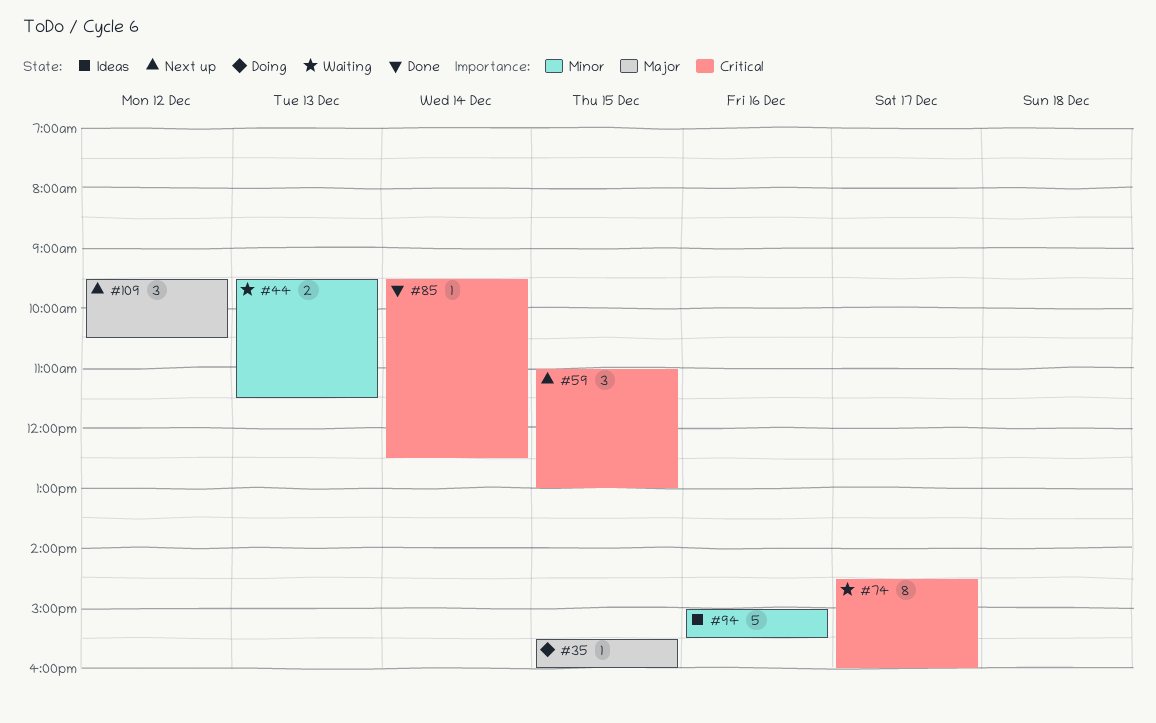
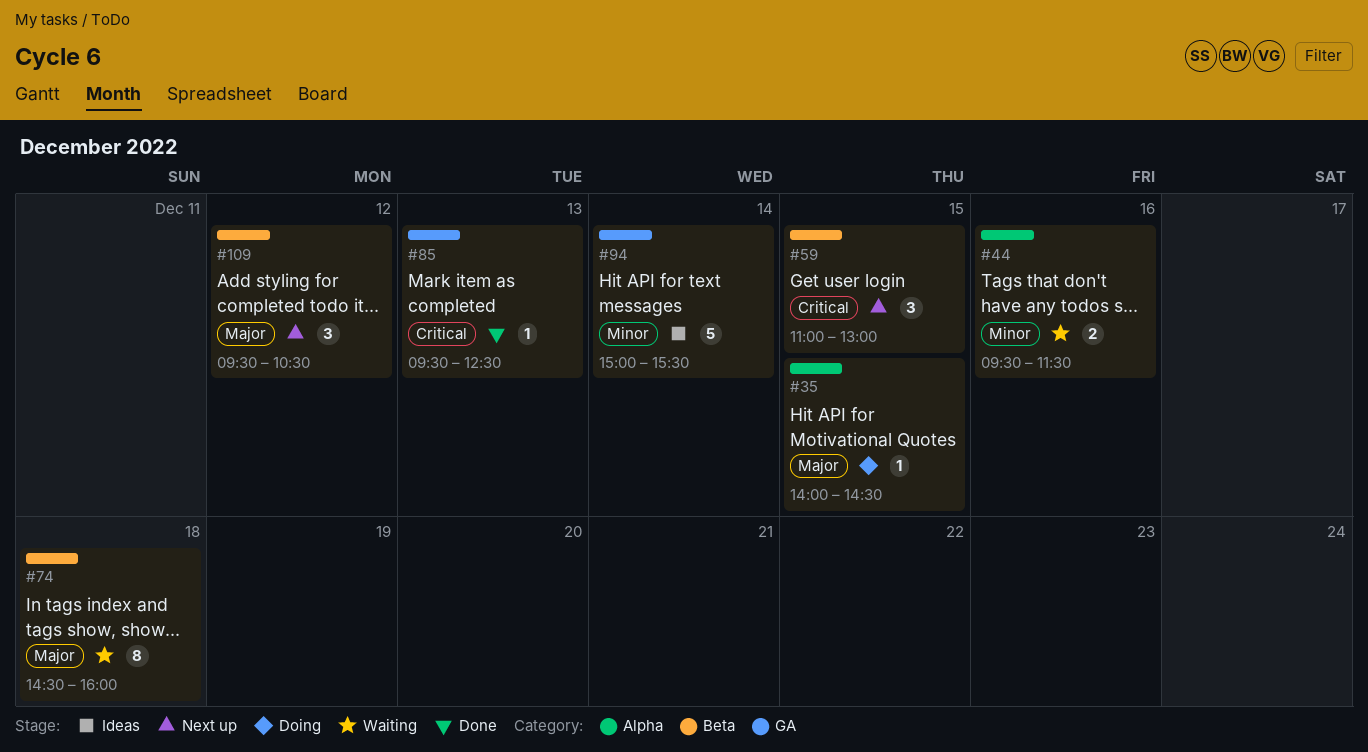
#35, begins: 15:30 -> 14:00
#35, ends: 16:00 -> 14:30
#44, day: Dec 13 -> Dec 16
#74, priority: Critical -> Major
#74, day: Dec 17 -> Dec 18
#85, day: Dec 14 -> Dec 13
#94, day: Dec 16 -> Dec 14

